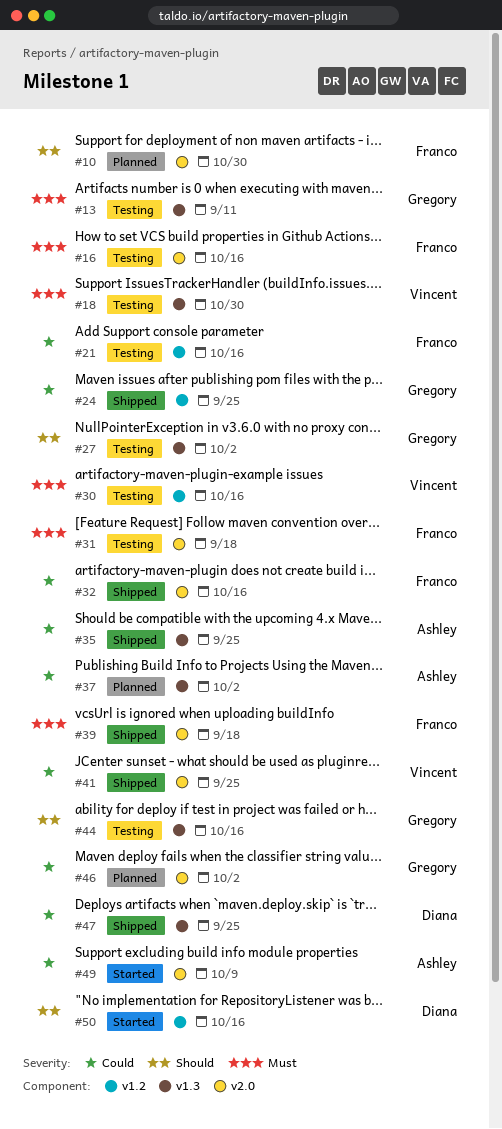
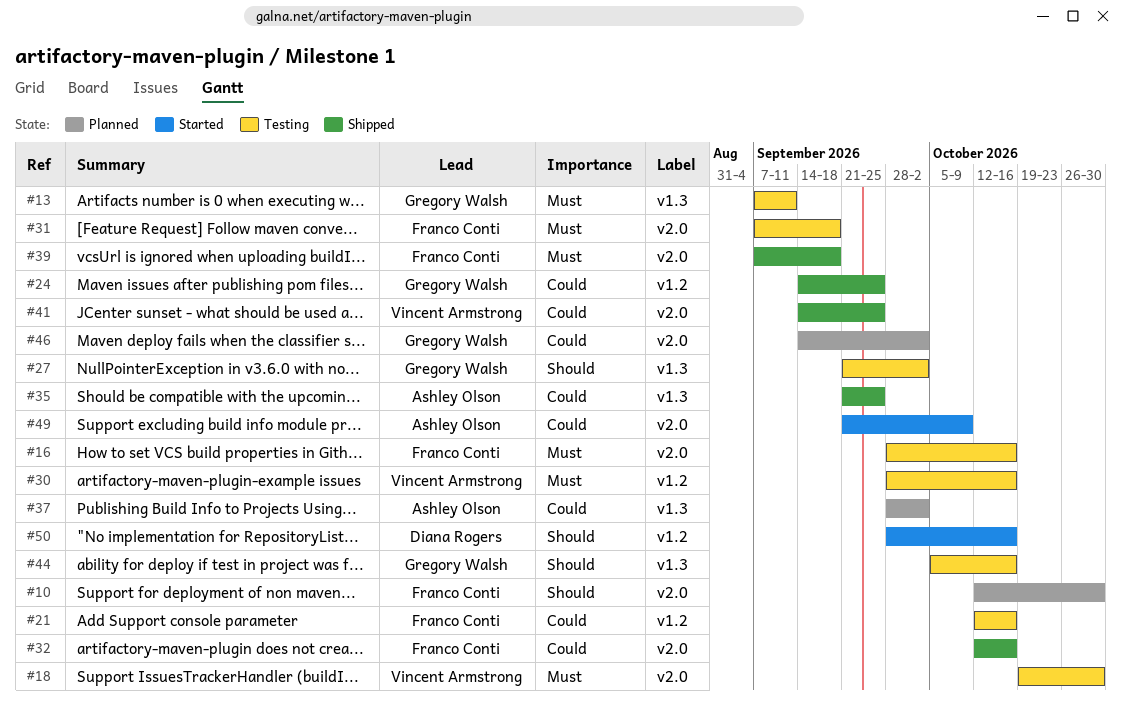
#18, label: v1.3 -> v2.0
#47: present -> none

